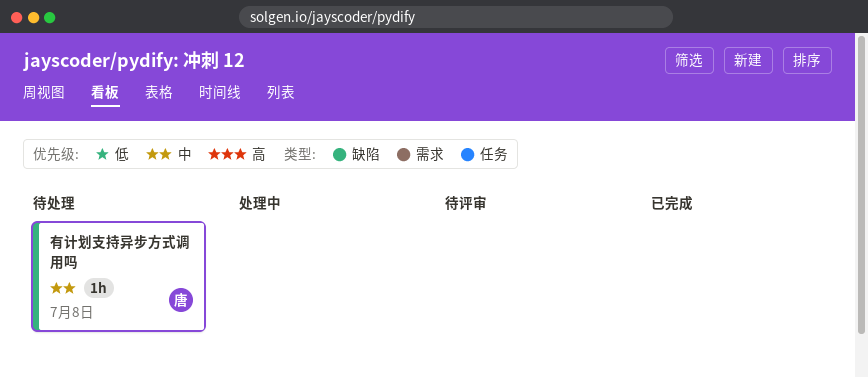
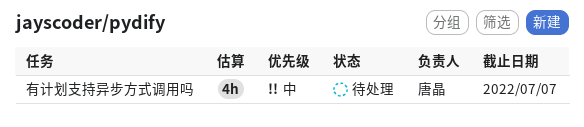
有计划支持异步方式调用吗, estimate: 1h -> 4h
有计划支持异步方式调用吗, due: Jul 8 -> Jul 7

